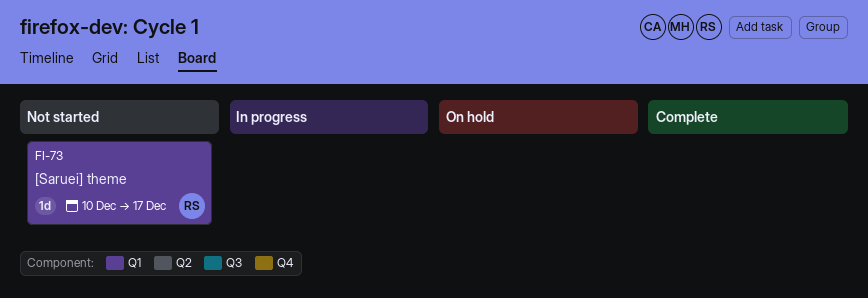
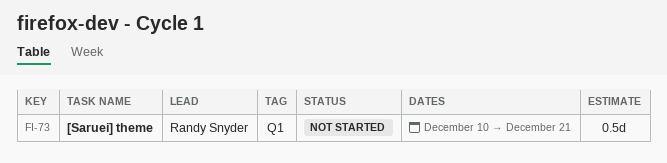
FI-73, estimate: 1d -> 0.5d
FI-73, due: Dec 17 -> Dec 21

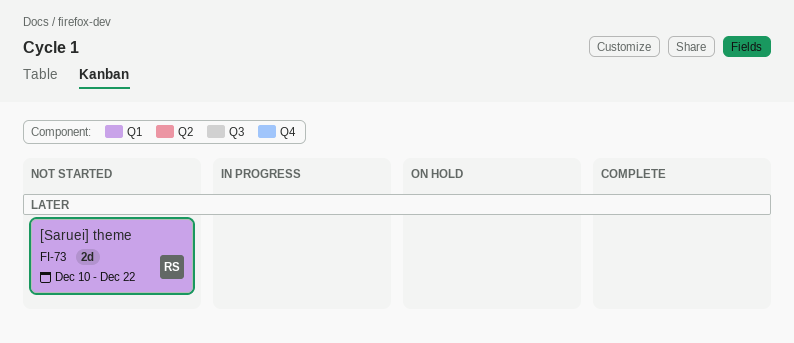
FI-73, estimate: 0.5d -> 2d
FI-73, due: Dec 21 -> Dec 22

